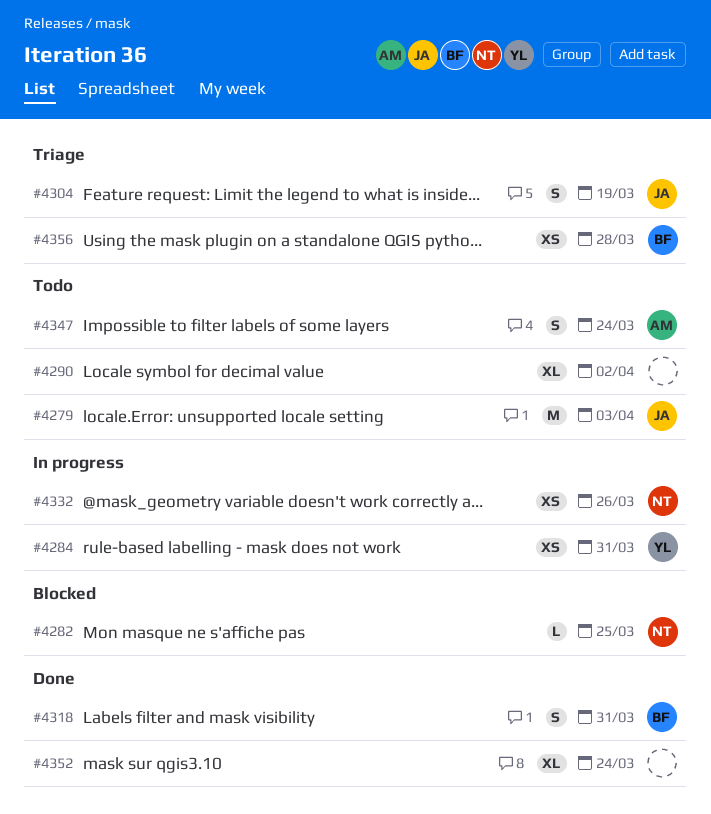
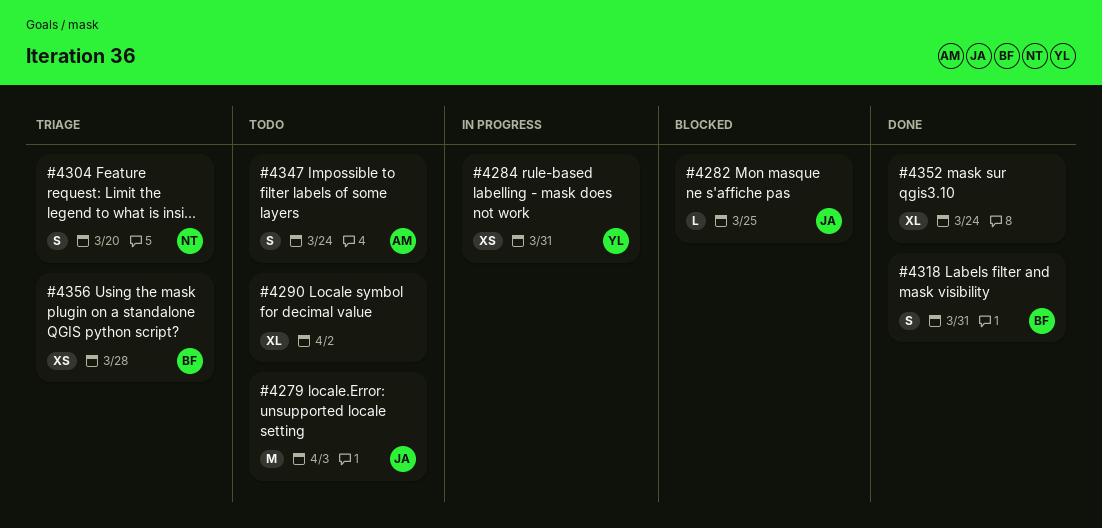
#4282, owner: NT -> JA
#4304, owner: JA -> NT
#4304, due: Mar 19 -> Mar 20
#4332: present -> none

